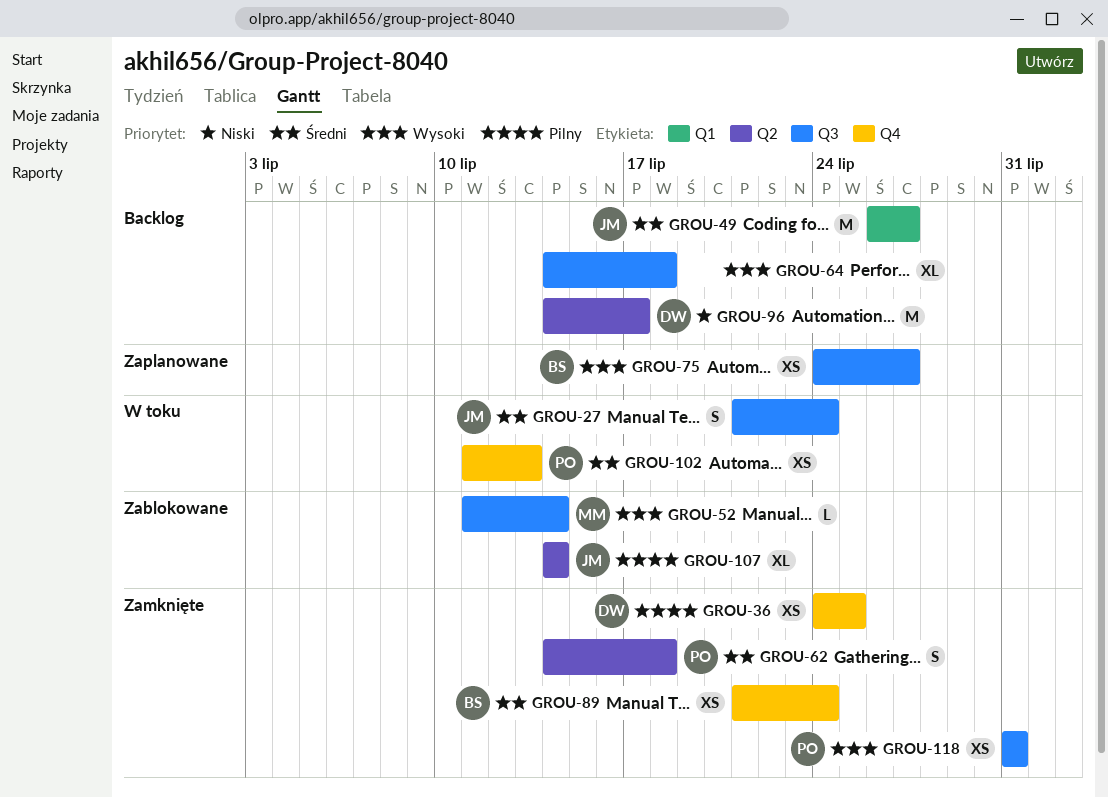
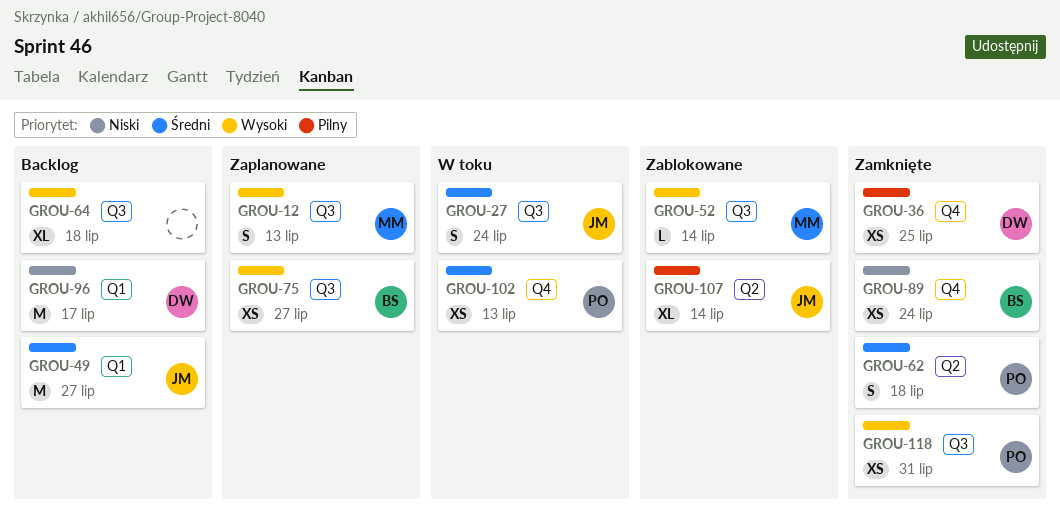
GROU-12: none -> present
GROU-89, priority: Średni -> Niski
GROU-96, label: Q2 -> Q1

